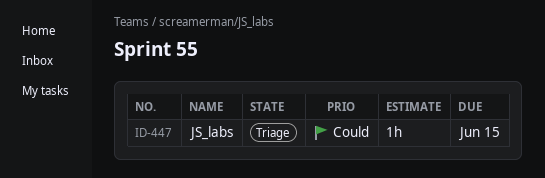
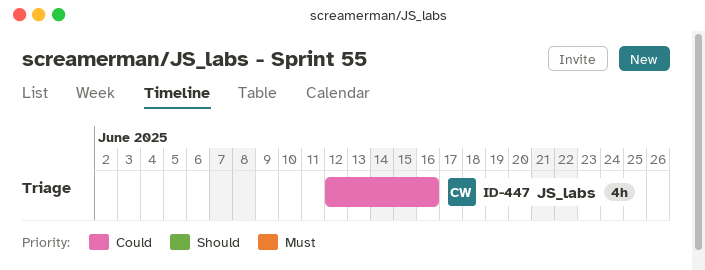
ID-447, estimate: 1h -> 4h
ID-447, due: Jun 15 -> Jun 16

